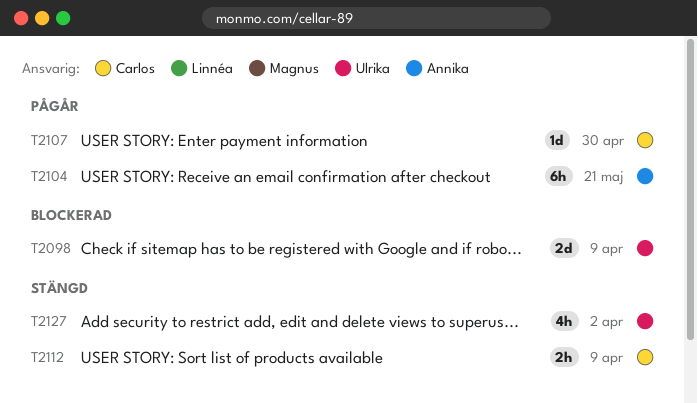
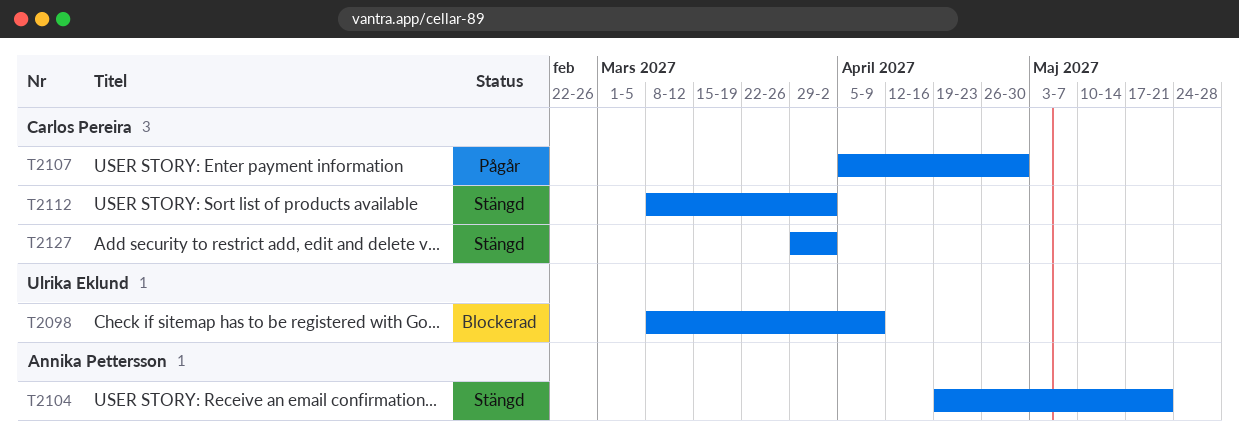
T2104, status: Pågår -> Stängd
T2112, due: Apr 9 -> Apr 2
T2127, owner: Ulrika Eklund -> Carlos Pereira

